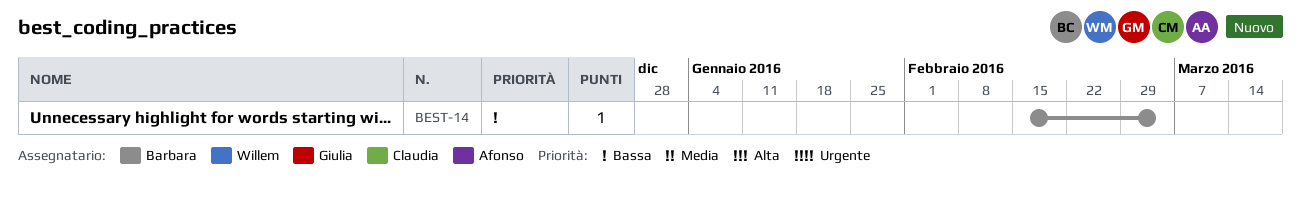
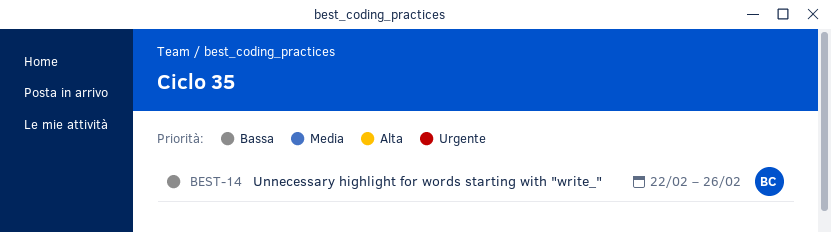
BEST-14, start: Feb 15 -> Feb 22
BEST-14, due: Mar 4 -> Feb 26

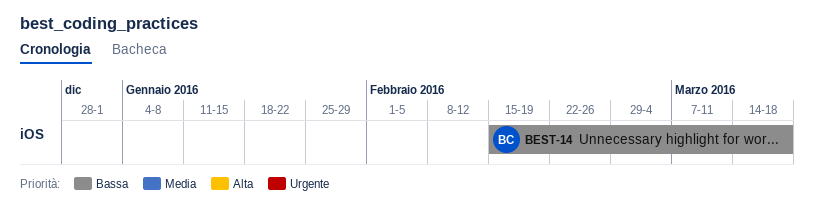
BEST-14, start: Feb 22 -> Feb 15
BEST-14, due: Feb 26 -> Mar 18

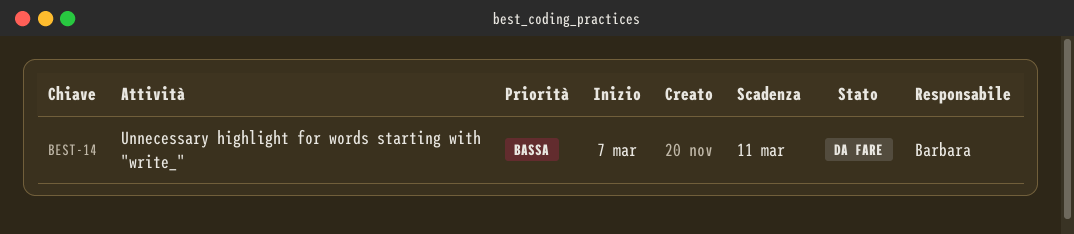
BEST-14, start: Feb 15 -> Mar 7
BEST-14, due: Mar 18 -> Mar 11

